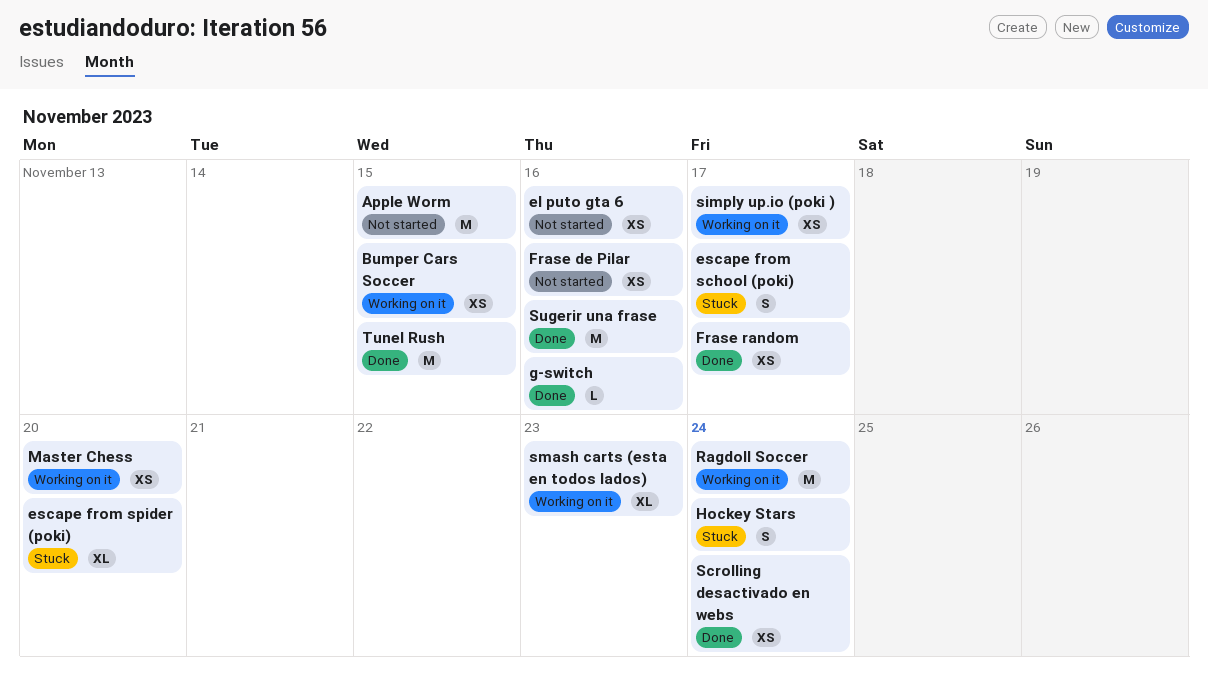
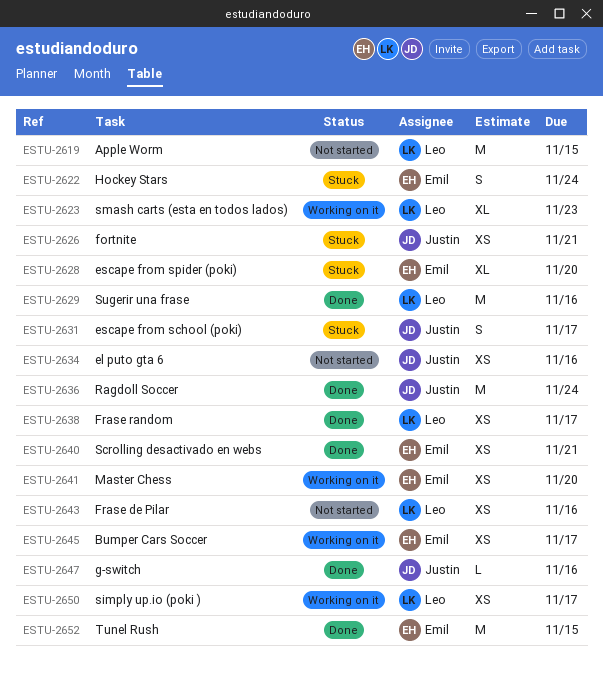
Bumper Cars Soccer, due: Nov 15 -> Nov 17
fortnite: none -> present
Ragdoll Soccer, status: Working on it -> Done
Scrolling desactivado en webs, due: Nov 24 -> Nov 21

